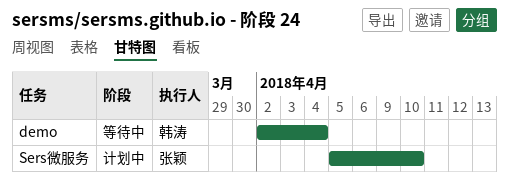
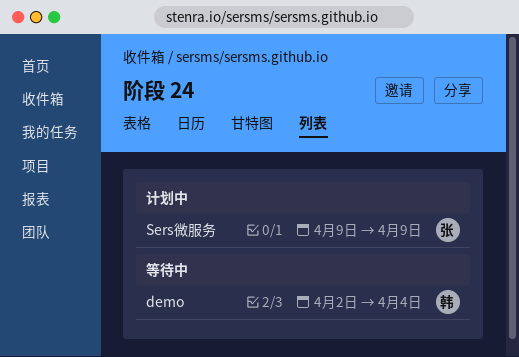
Sers微服务, start: Apr 5 -> Apr 9
Sers微服务, due: Apr 10 -> Apr 9

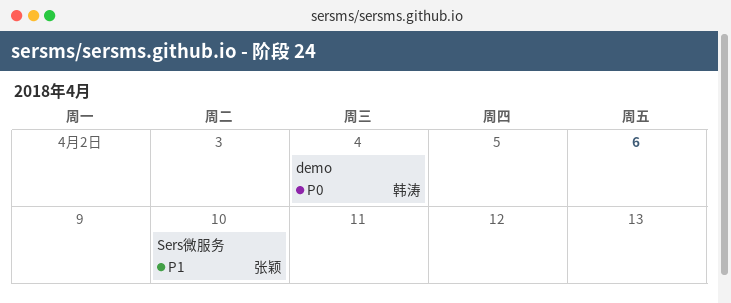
Sers微服务, due: Apr 9 -> Apr 10

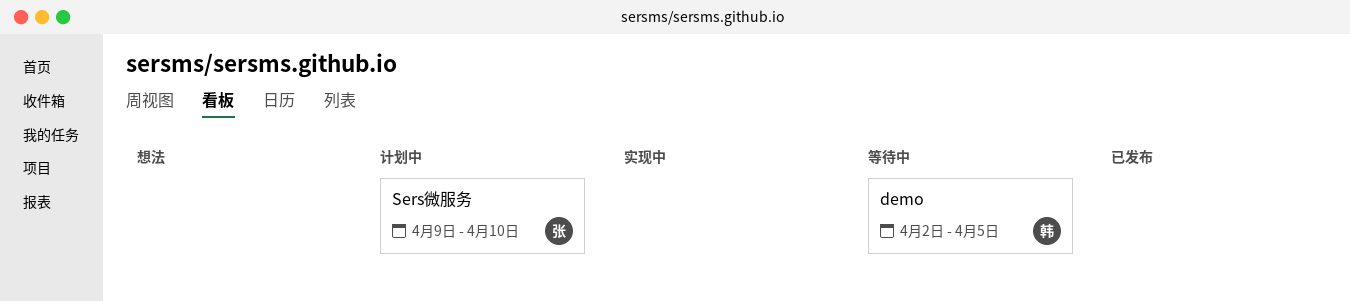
demo, due: Apr 4 -> Apr 5

